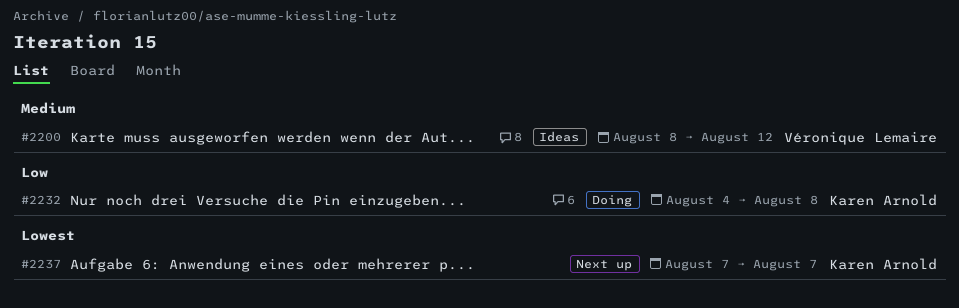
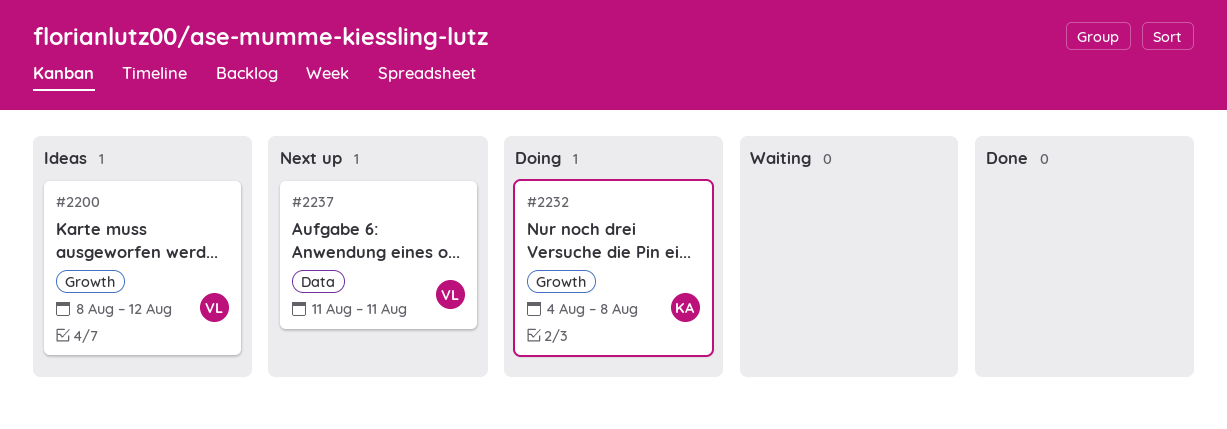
#2237, owner: Karen Arnold -> Véronique Lemaire
#2237, start: Aug 7 -> Aug 11
#2237, due: Aug 7 -> Aug 11

